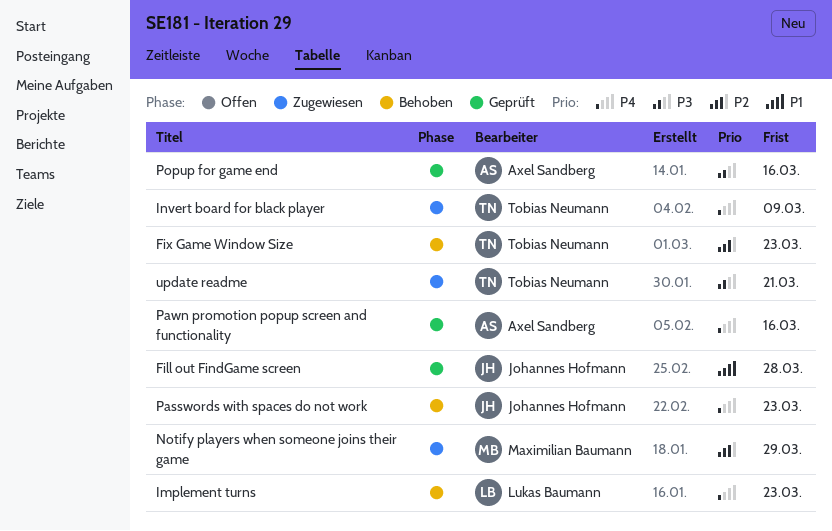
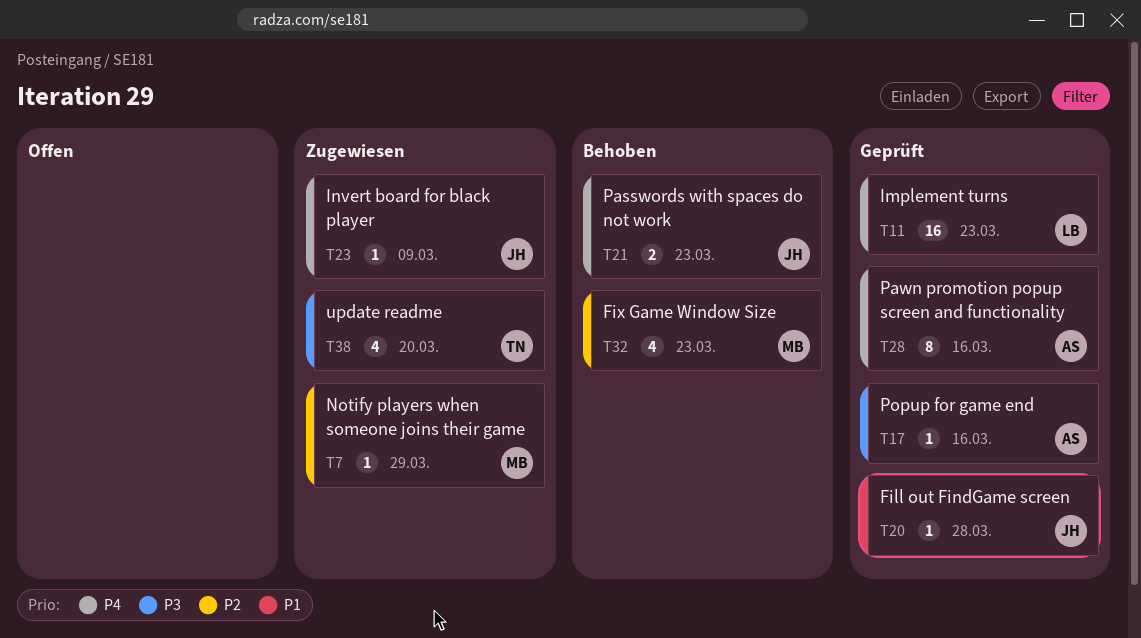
Fix Game Window Size, owner: Tobias Neumann -> Maximilian Baumann
Implement turns, status: Behoben -> Geprüft
Invert board for black player, owner: Tobias Neumann -> Johannes Hofmann
update readme, due: Mar 21 -> Mar 20

